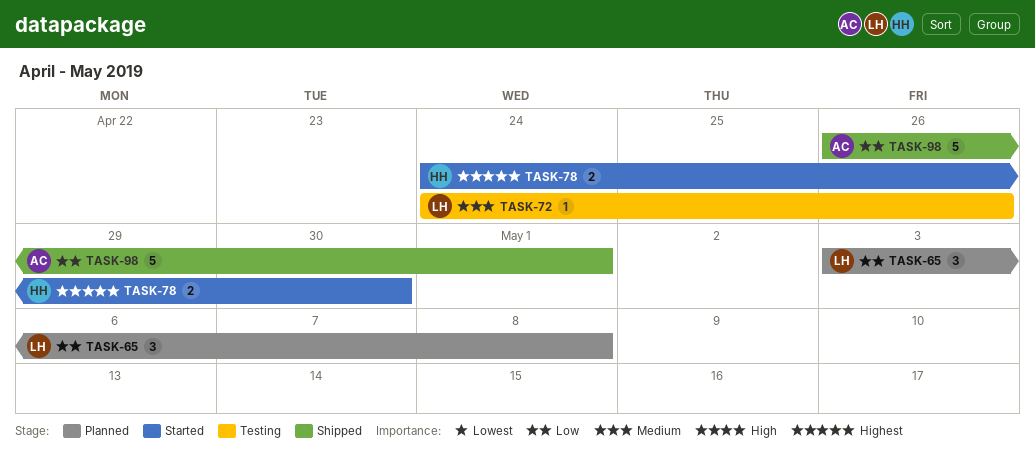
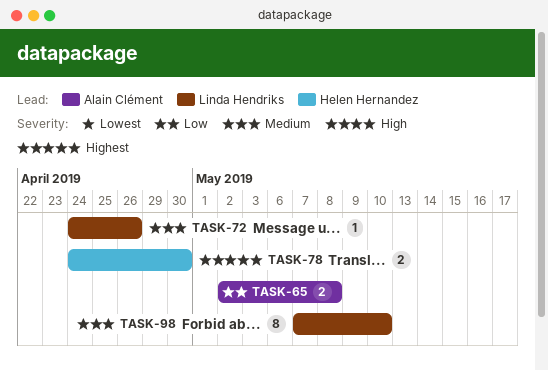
TASK-65, owner: Linda Hendriks -> Alain Clément
TASK-65, estimate: 3 -> 2
TASK-65, start: May 3 -> May 2
TASK-98, owner: Alain Clément -> Linda Hendriks
TASK-98, priority: Low -> Medium
TASK-98, estimate: 5 -> 8
TASK-98, start: Apr 26 -> May 7
TASK-98, due: May 1 -> May 10

